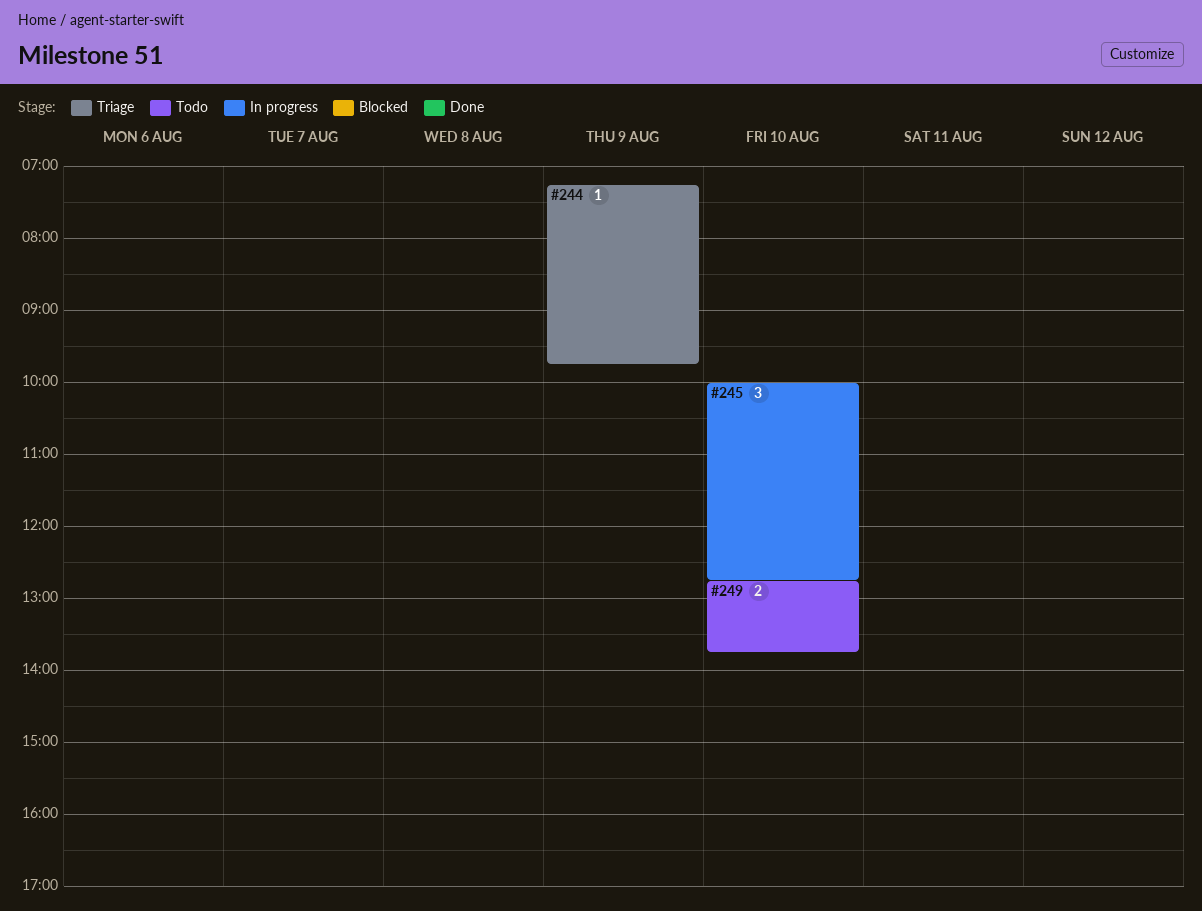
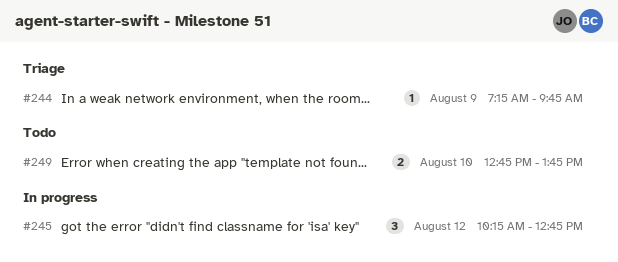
#245, day: Aug 10 -> Aug 12
#245, begins: 10:00 -> 10:15

